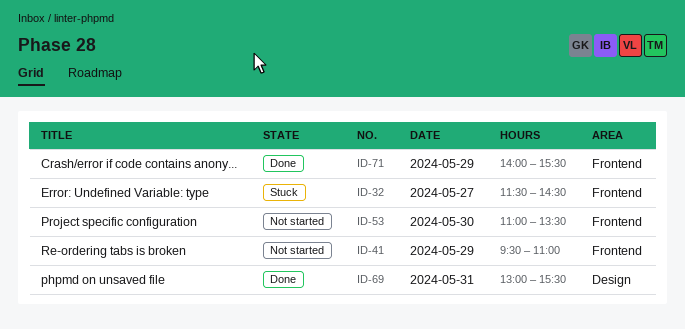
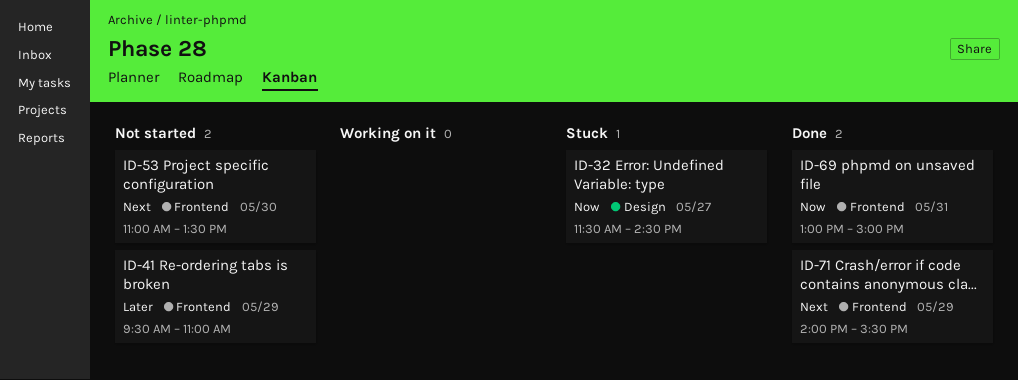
ID-32, label: Frontend -> Design
ID-69, label: Design -> Frontend
ID-69, ends: 15:30 -> 15:00

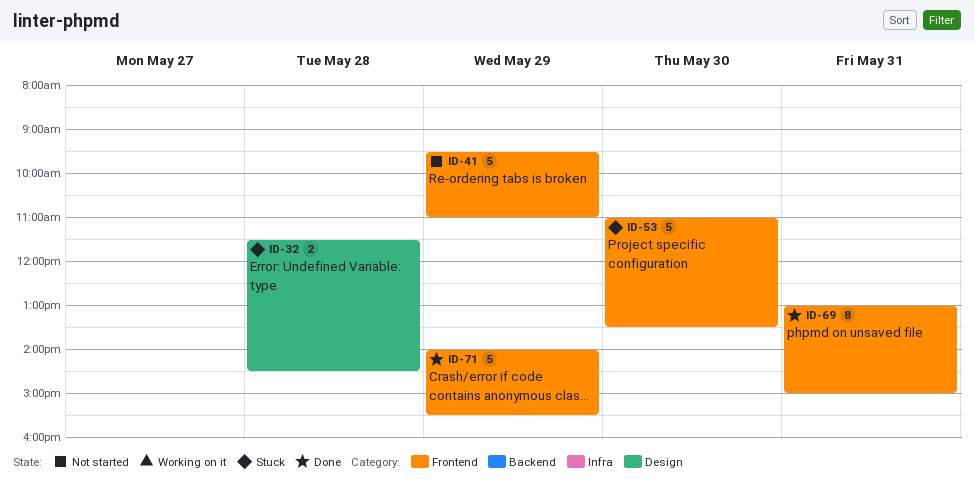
ID-32, day: May 27 -> May 28
ID-53, status: Not started -> Stuck

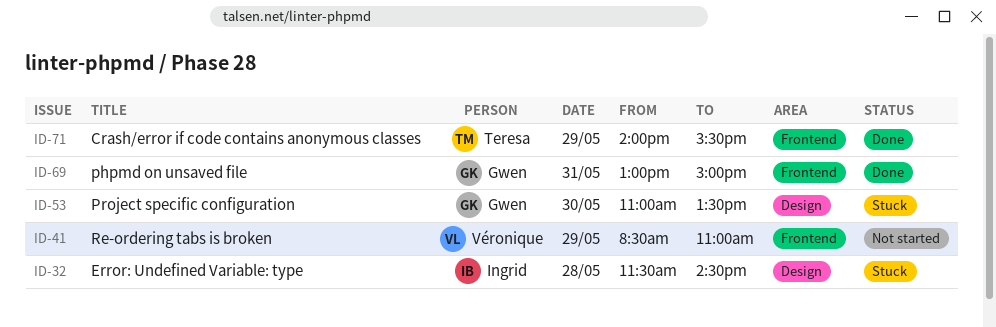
ID-41, begins: 09:30 -> 08:30
ID-53, label: Frontend -> Design

